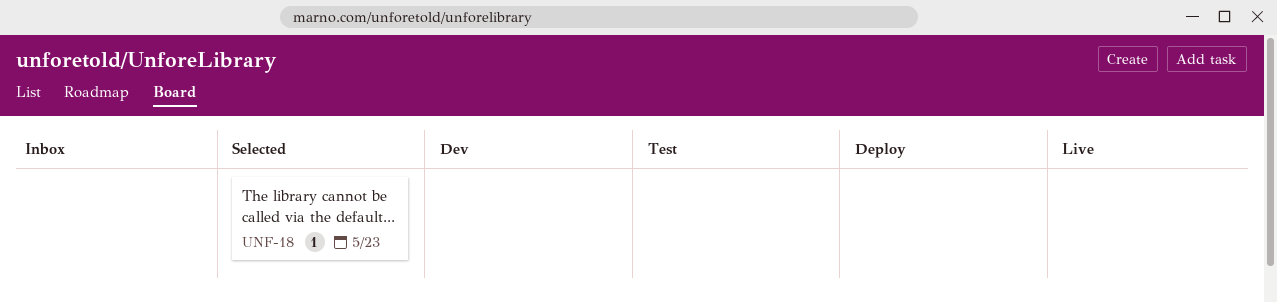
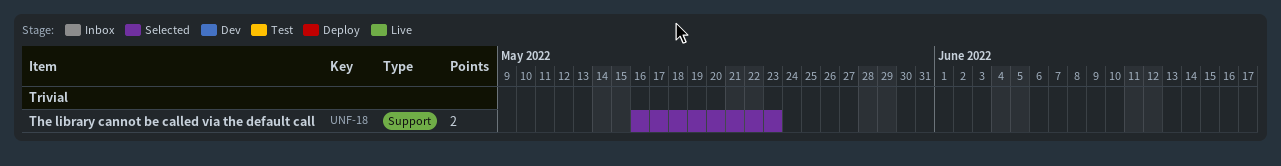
UNF-18, estimate: 1 -> 2

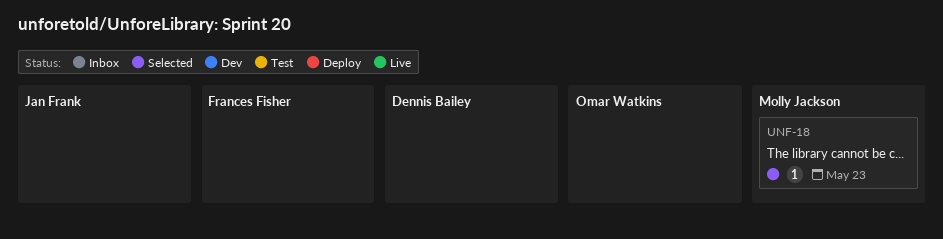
UNF-18, estimate: 2 -> 1

